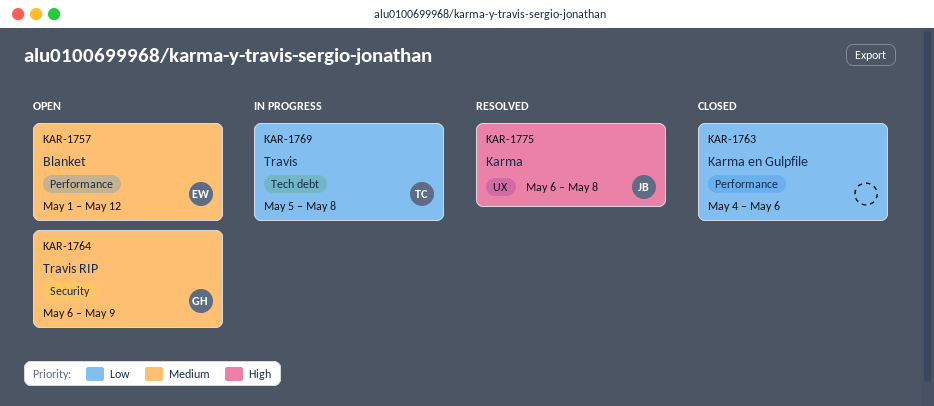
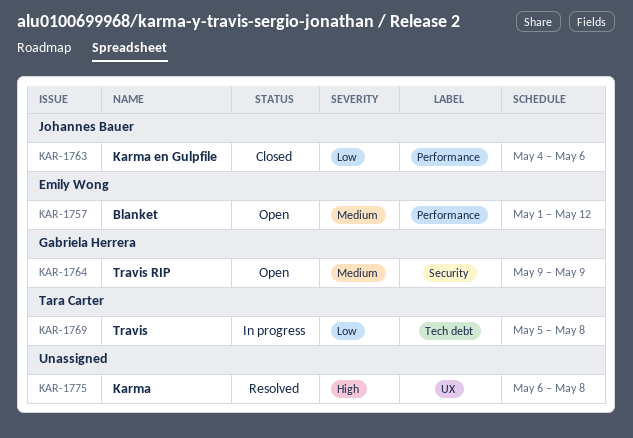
KAR-1763, owner: none -> Johannes Bauer
KAR-1764, start: May 6 -> May 9
KAR-1775, owner: Johannes Bauer -> none

